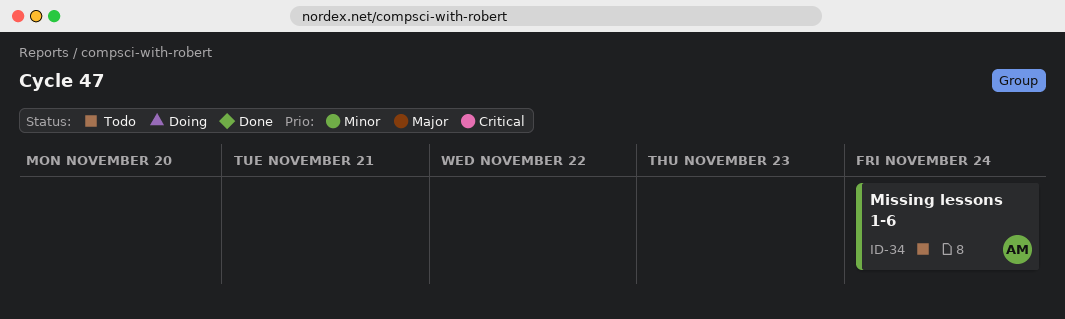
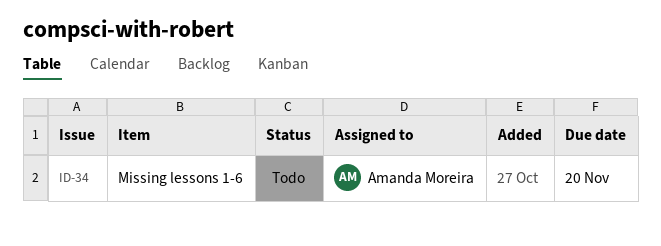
ID-34, due: Nov 24 -> Nov 20

